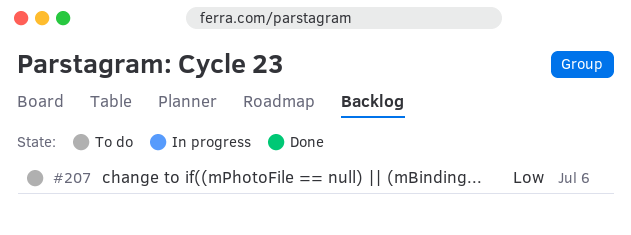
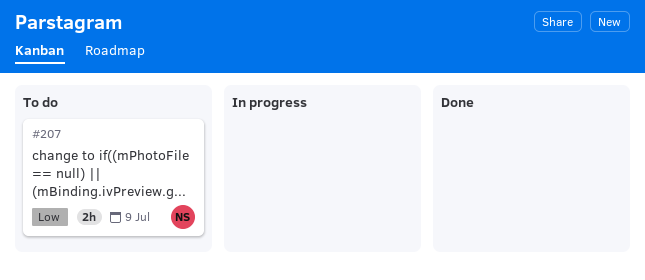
#207, due: Jul 6 -> Jul 9

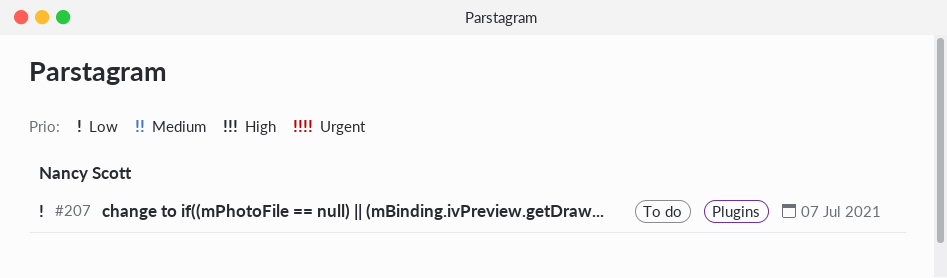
#207, due: Jul 9 -> Jul 7

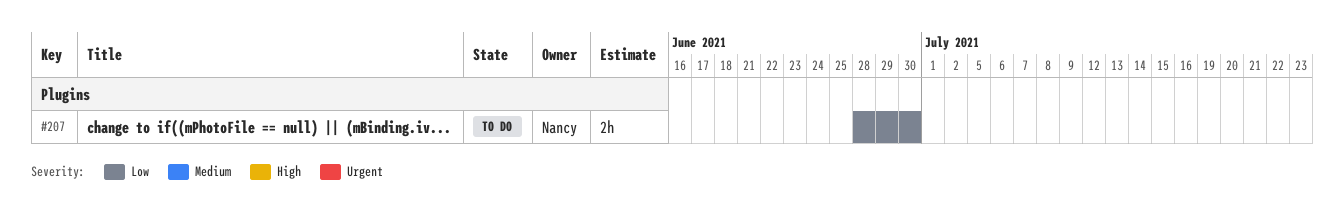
#207, due: Jul 7 -> Jun 30

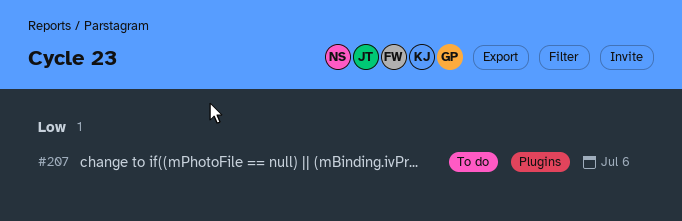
#207, due: Jun 30 -> Jul 6

